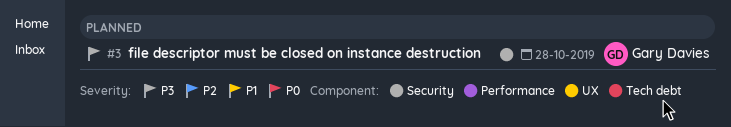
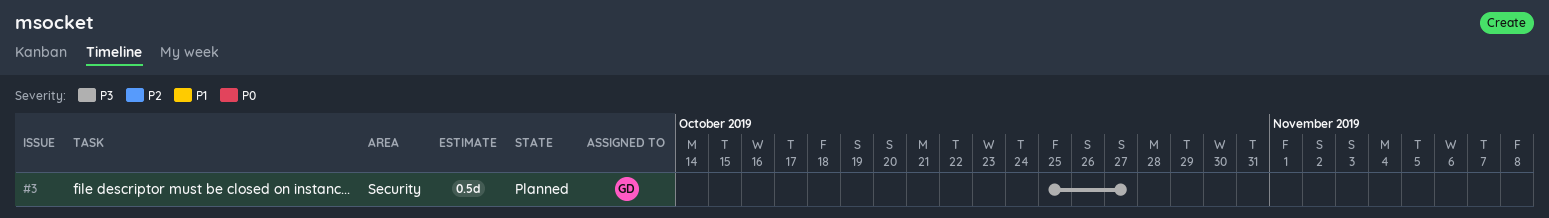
#3, due: Oct 28 -> Oct 27

